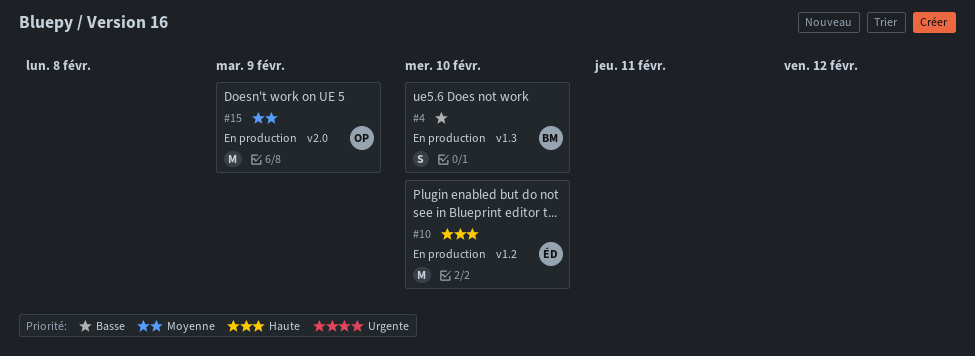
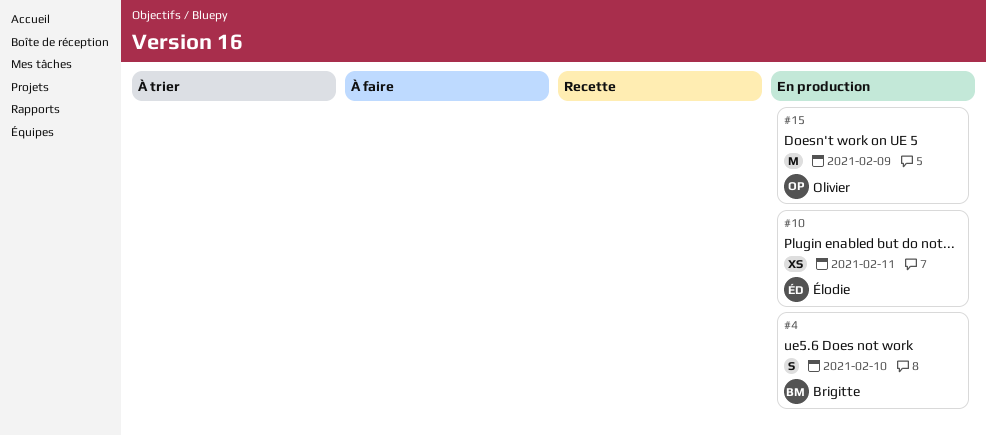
#10, estimate: M -> XS
#10, due: Feb 10 -> Feb 11

